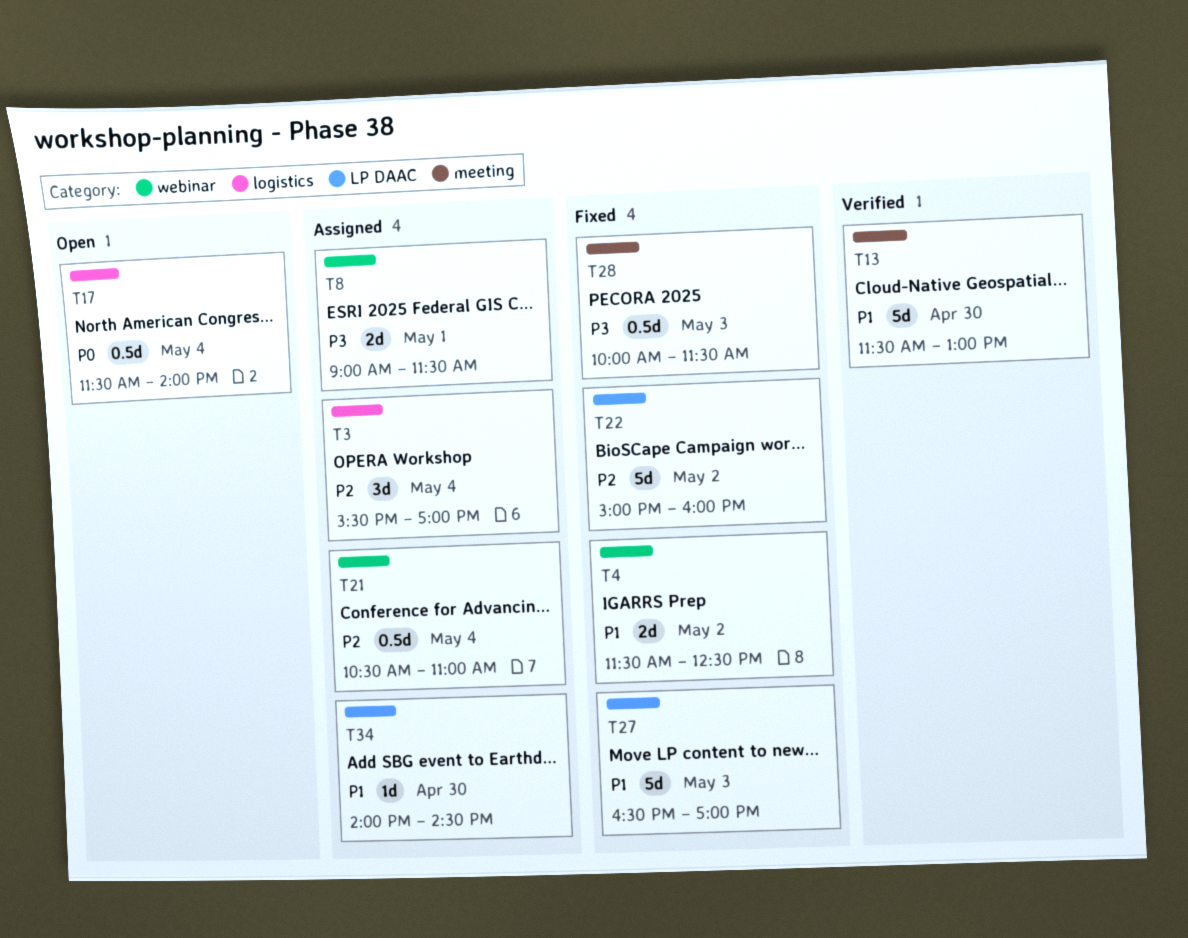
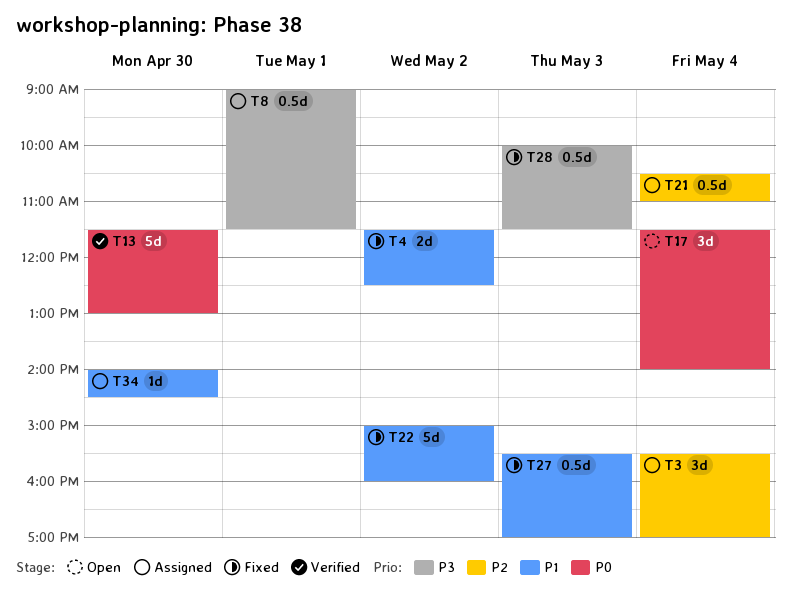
T8, estimate: 2d -> 0.5d
T13, priority: P1 -> P0
T17, estimate: 0.5d -> 3d
T22, priority: P2 -> P1
T27, estimate: 5d -> 0.5d
T27, begins: 16:30 -> 15:30

